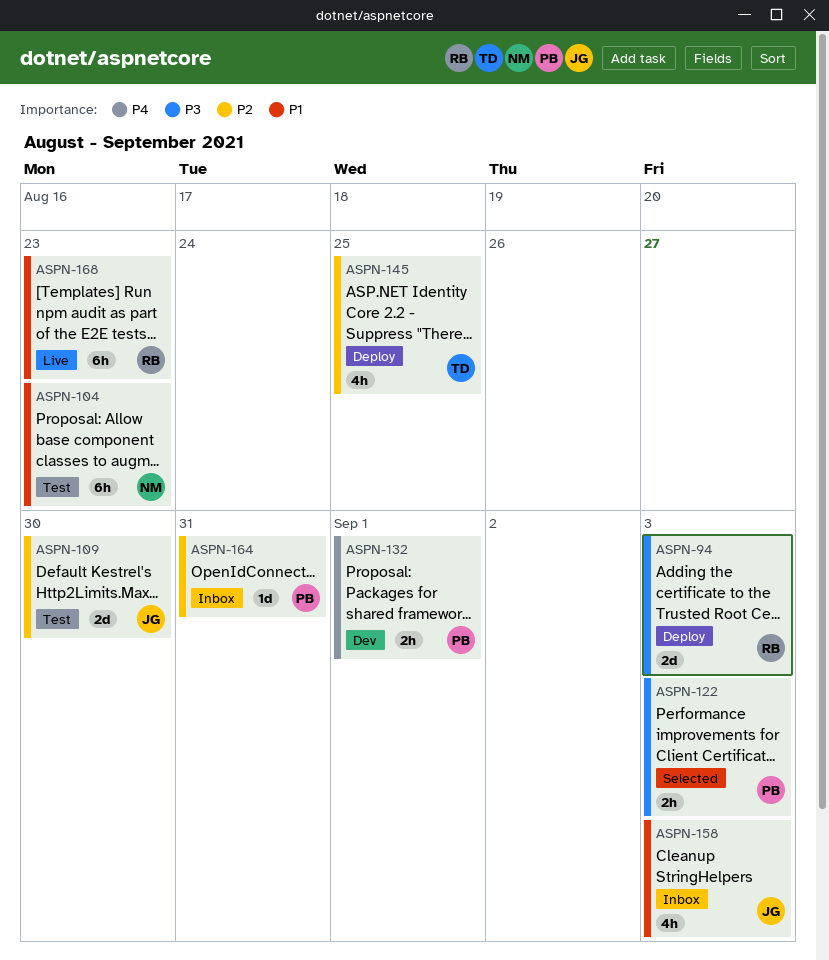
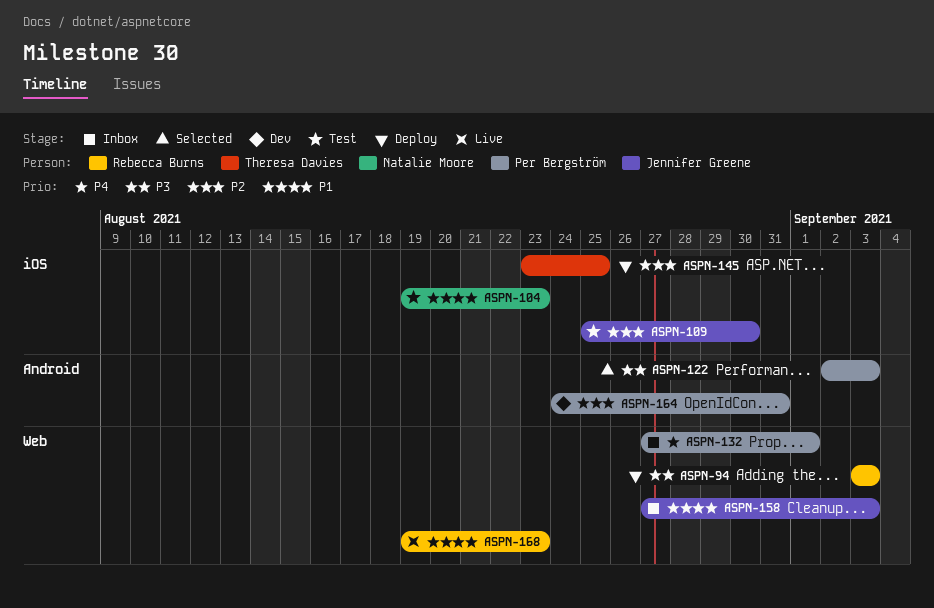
ASPN-132, status: Dev -> Inbox
ASPN-164, status: Inbox -> Dev

